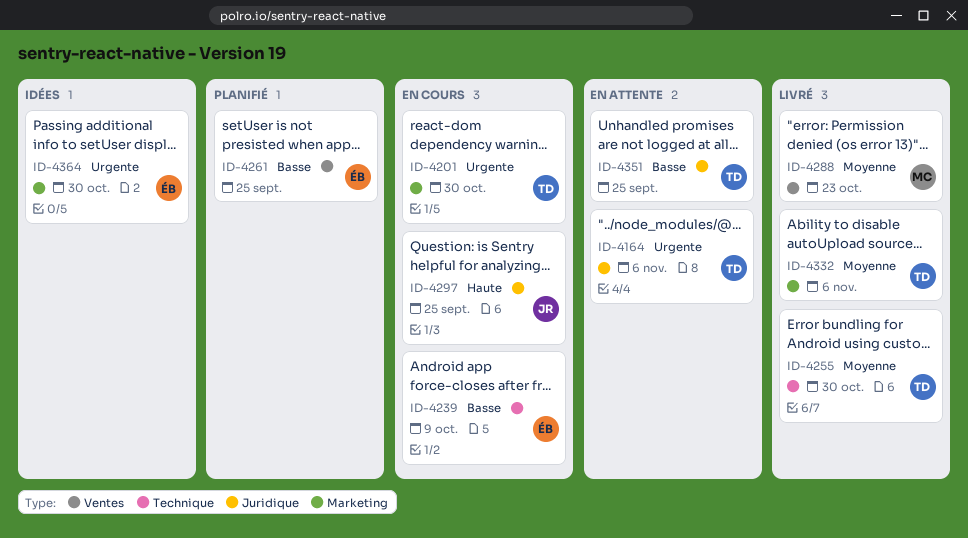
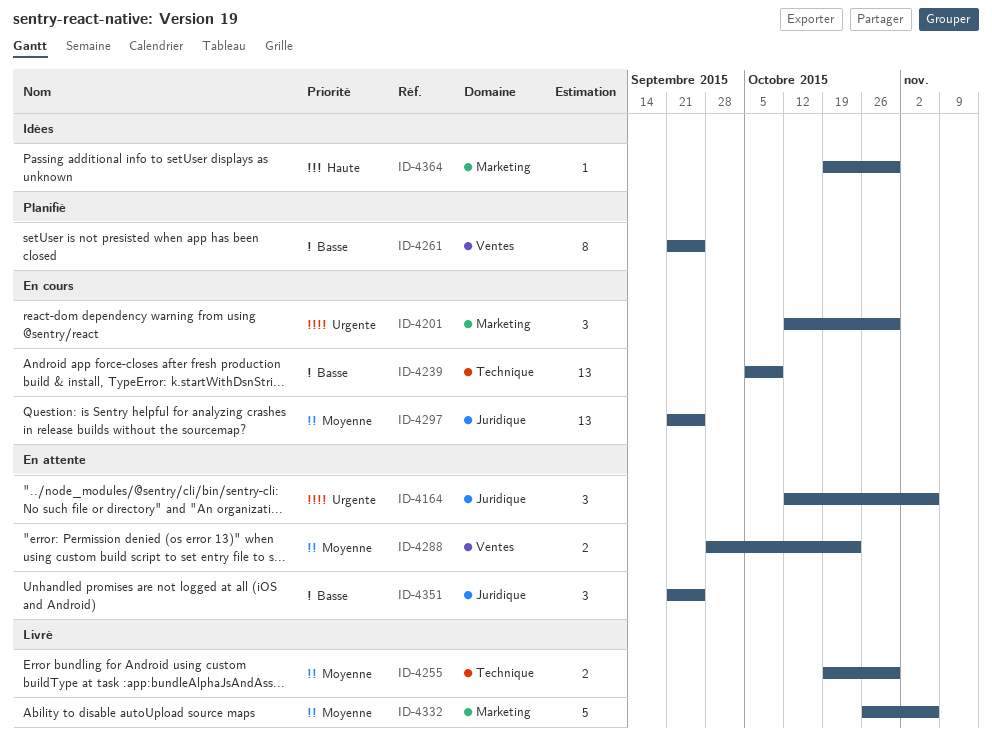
ID-4288, status: Livré -> En attente
ID-4297, priority: Haute -> Moyenne
ID-4364, priority: Urgente -> Haute

